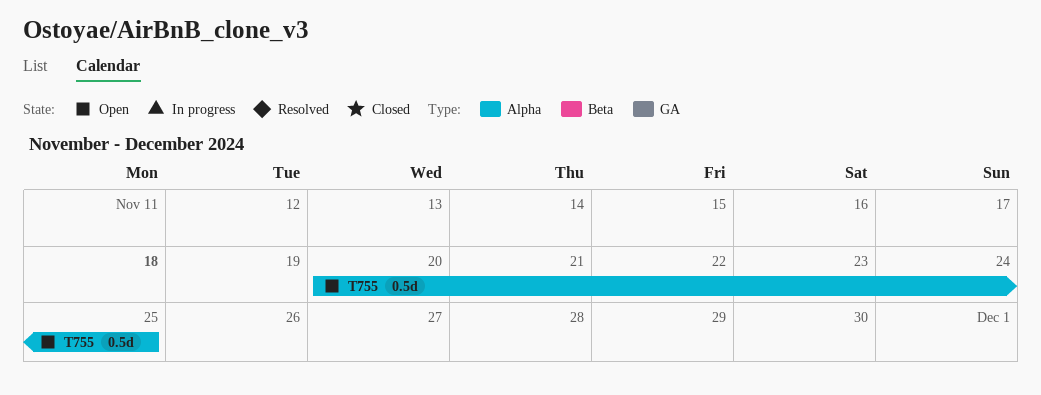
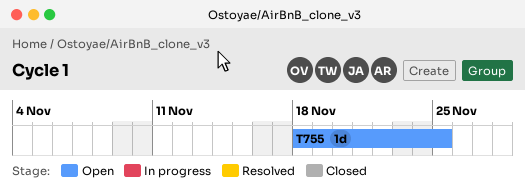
T755, estimate: 0.5d -> 1d
T755, start: Nov 20 -> Nov 18

